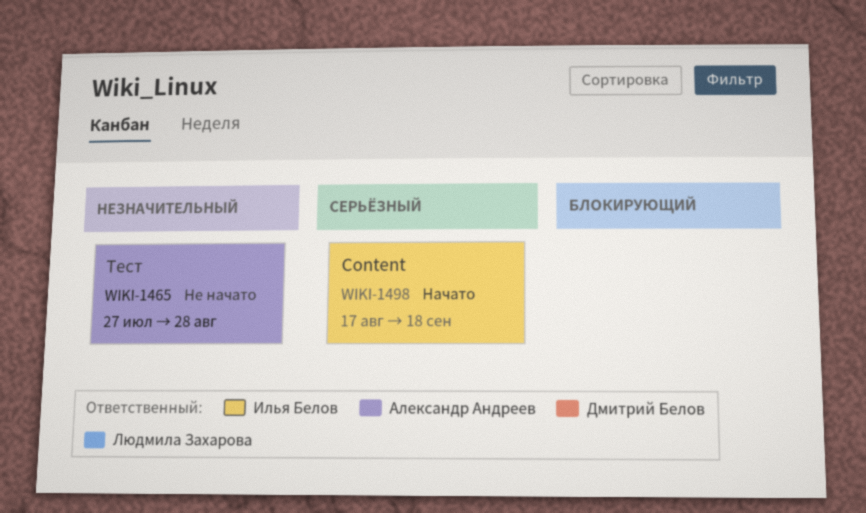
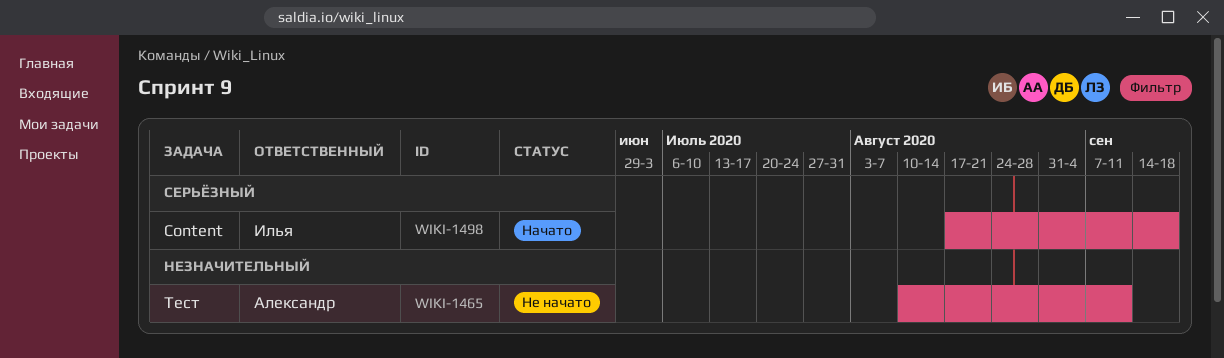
WIKI-1465, start: Jul 27 -> Aug 10
WIKI-1465, due: Aug 28 -> Sep 11

